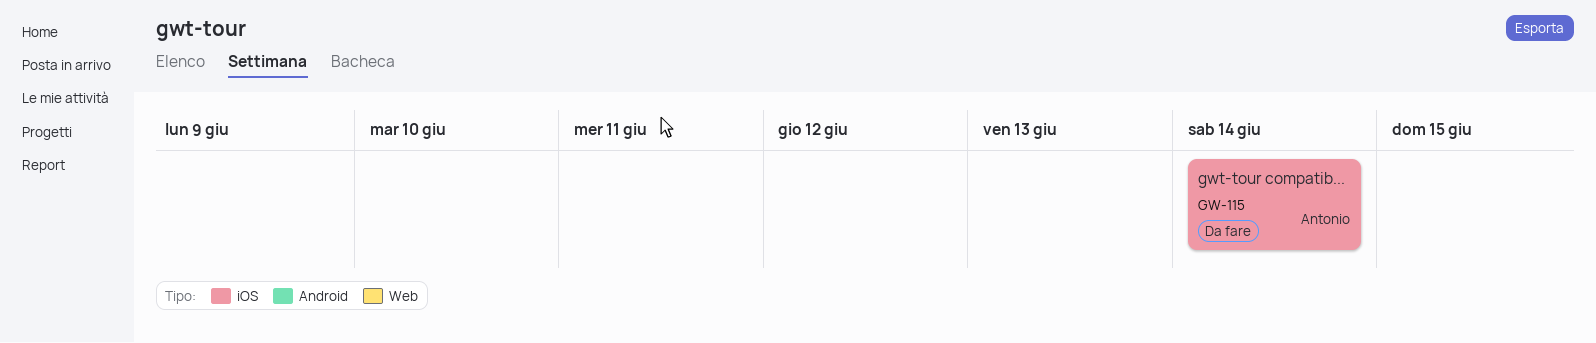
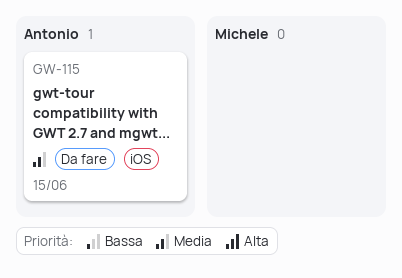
GW-115, due: Jun 14 -> Jun 15

